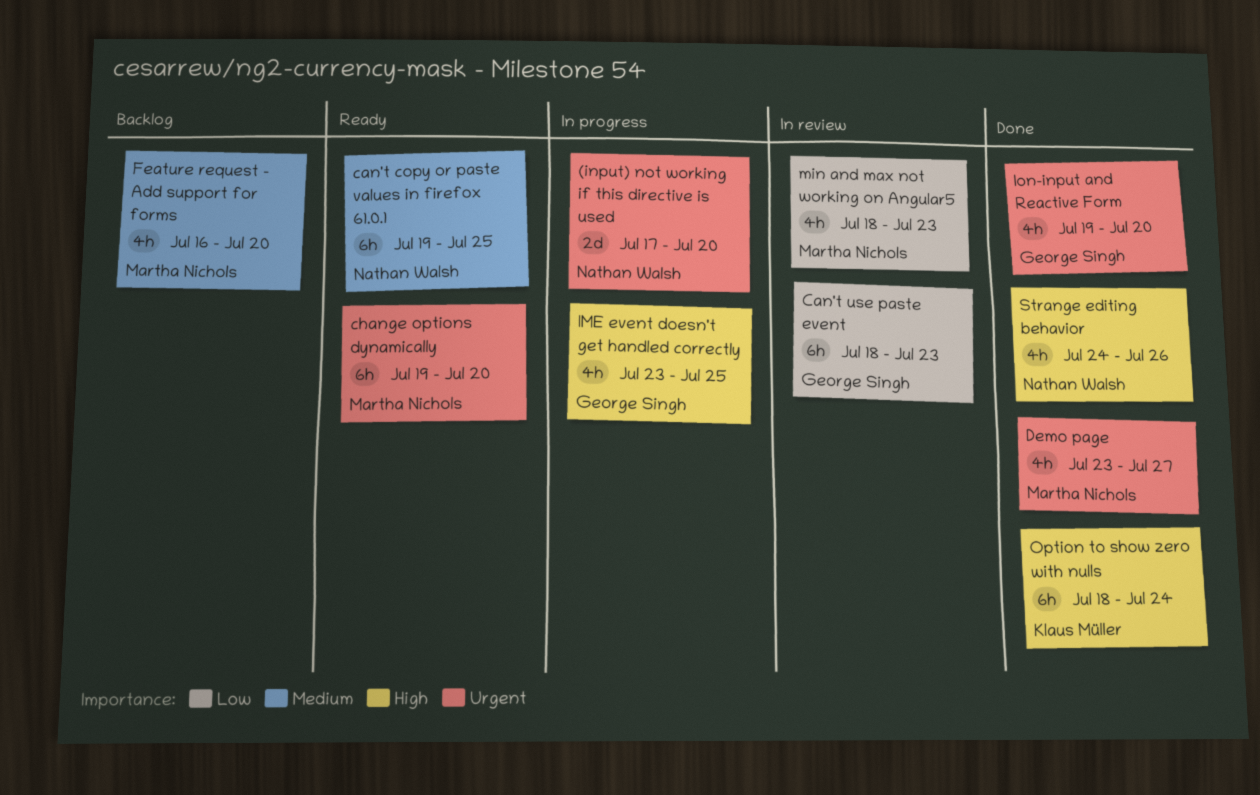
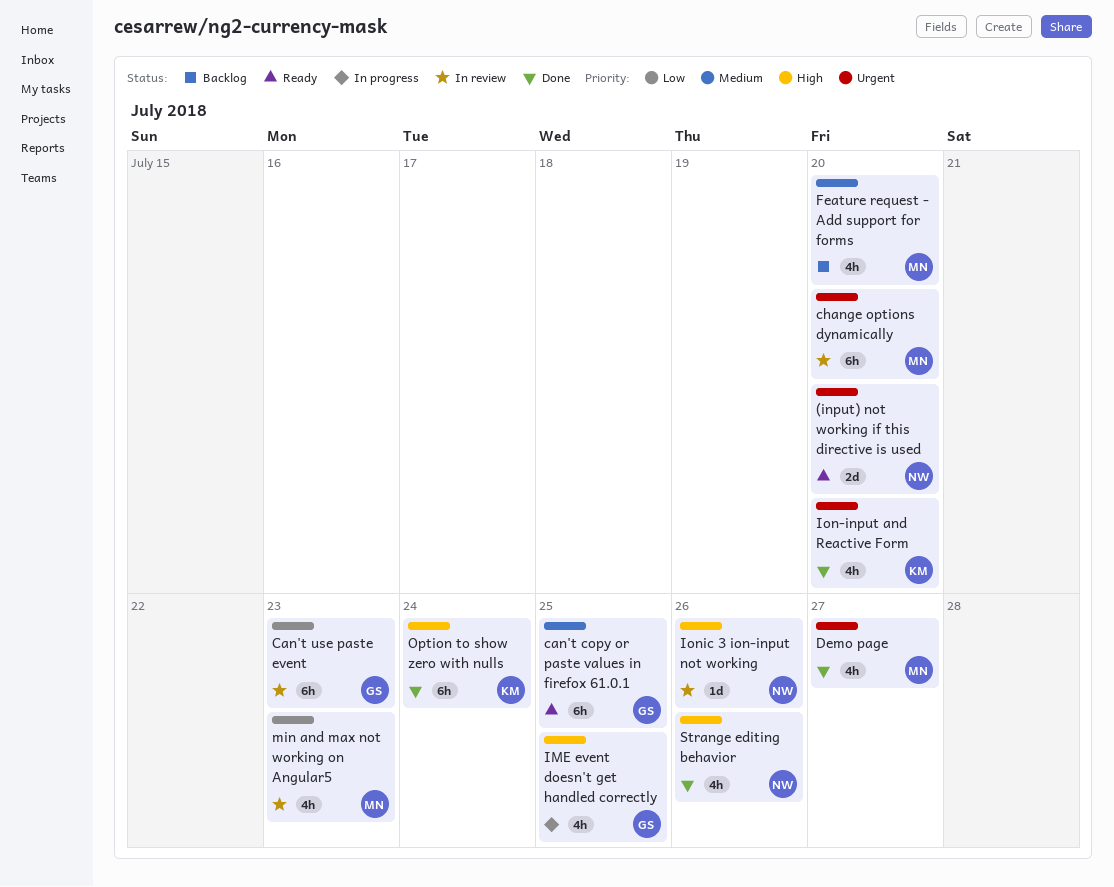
(input) not working if this directive is used, status: In progress -> Ready
can't copy or paste values in firefox 61.0.1, owner: Nathan Walsh -> George Singh
change options dynamically, status: Ready -> In review
Ion-input and Reactive Form, owner: George Singh -> Klaus Müller
Ionic 3 ion-input not working: none -> present

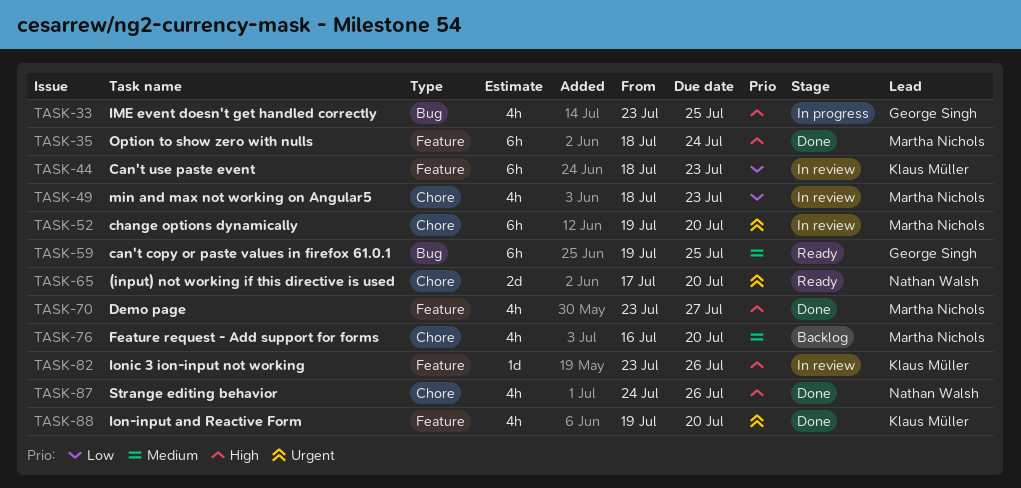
Can't use paste event, owner: George Singh -> Klaus Müller
Demo page, priority: Urgent -> High
Ionic 3 ion-input not working, owner: Nathan Walsh -> Klaus Müller
Option to show zero with nulls, owner: Klaus Müller -> Martha Nichols

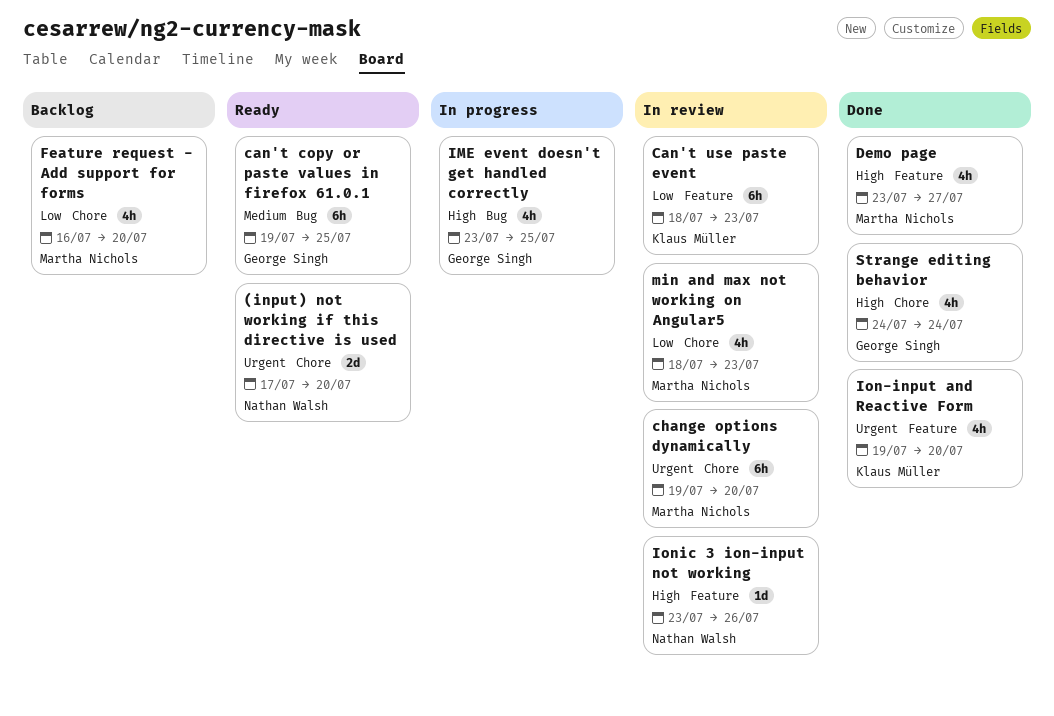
Feature request - Add support for forms, priority: Medium -> Low
Ionic 3 ion-input not working, owner: Klaus Müller -> Nathan Walsh
Option to show zero with nulls: present -> none
Strange editing behavior, owner: Nathan Walsh -> George Singh
Strange editing behavior, due: Jul 26 -> Jul 24

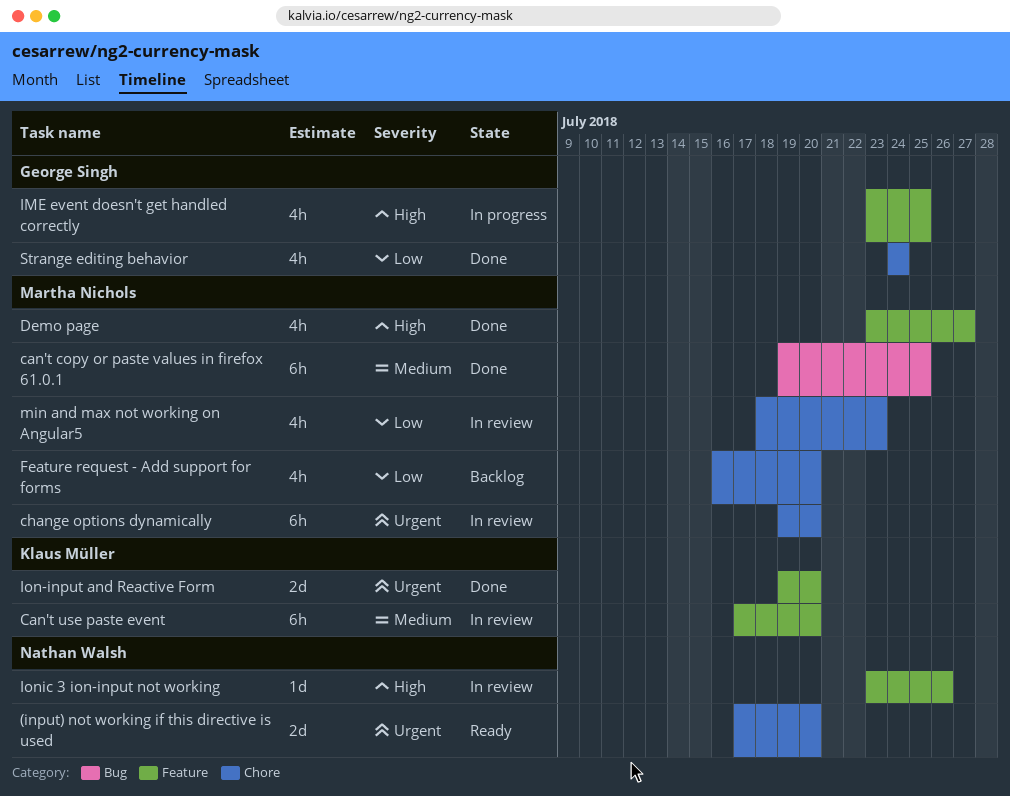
can't copy or paste values in firefox 61.0.1, status: Ready -> Done
can't copy or paste values in firefox 61.0.1, owner: George Singh -> Martha Nichols
Can't use paste event, priority: Low -> Medium
Can't use paste event, start: Jul 18 -> Jul 17
Can't use paste event, due: Jul 23 -> Jul 20
IME event doesn't get handled correctly, label: Bug -> Feature
Ion-input and Reactive Form, estimate: 4h -> 2d
Strange editing behavior, priority: High -> Low

